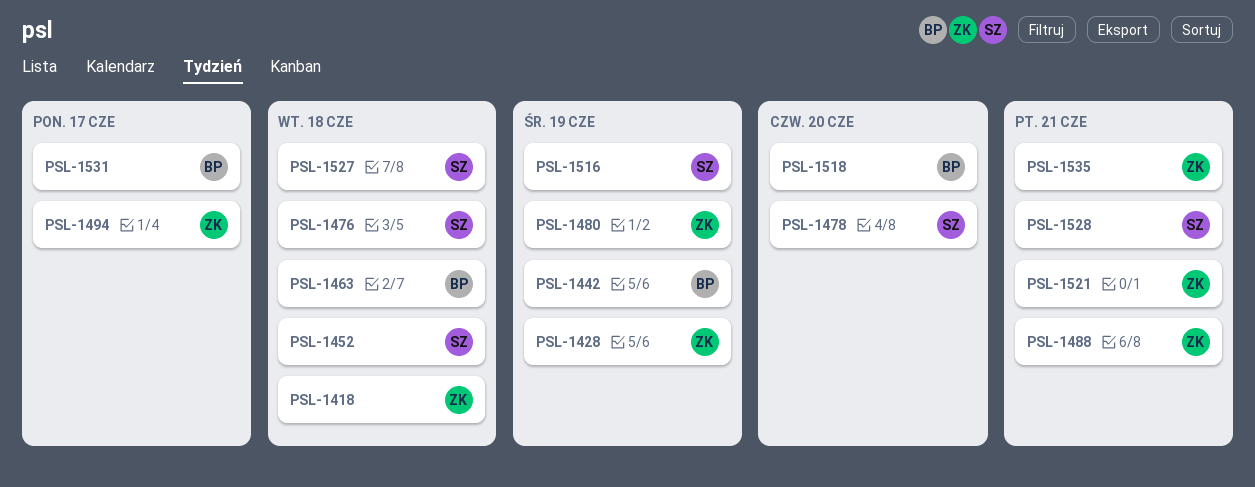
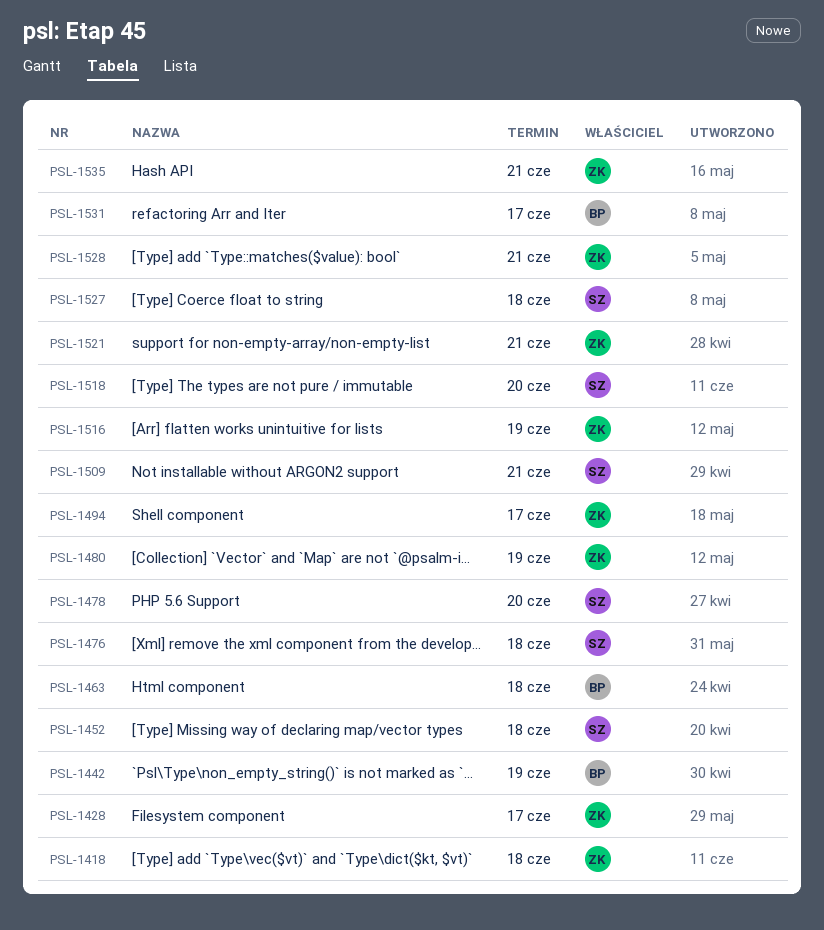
PSL-1428, due: Jun 19 -> Jun 17
PSL-1488: present -> none
PSL-1509: none -> present
PSL-1516, owner: SZ -> ZK
PSL-1518, owner: BP -> SZ
PSL-1528, owner: SZ -> ZK

